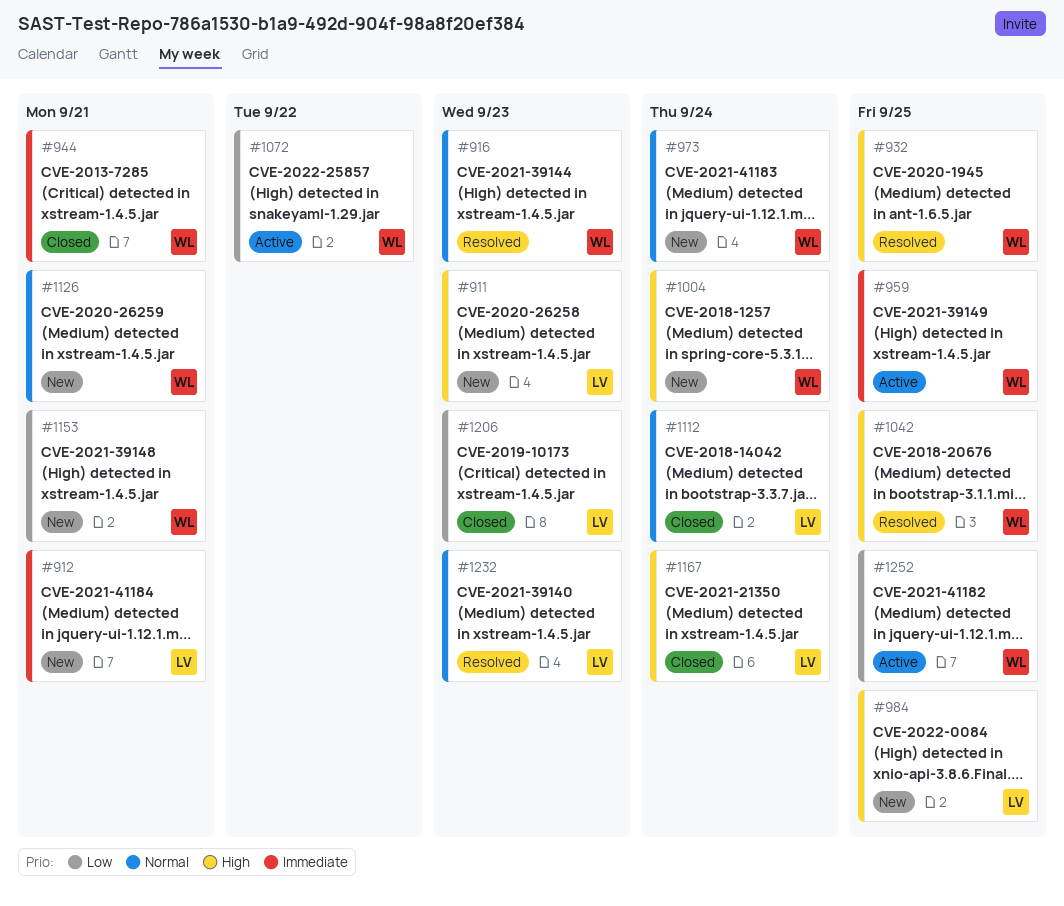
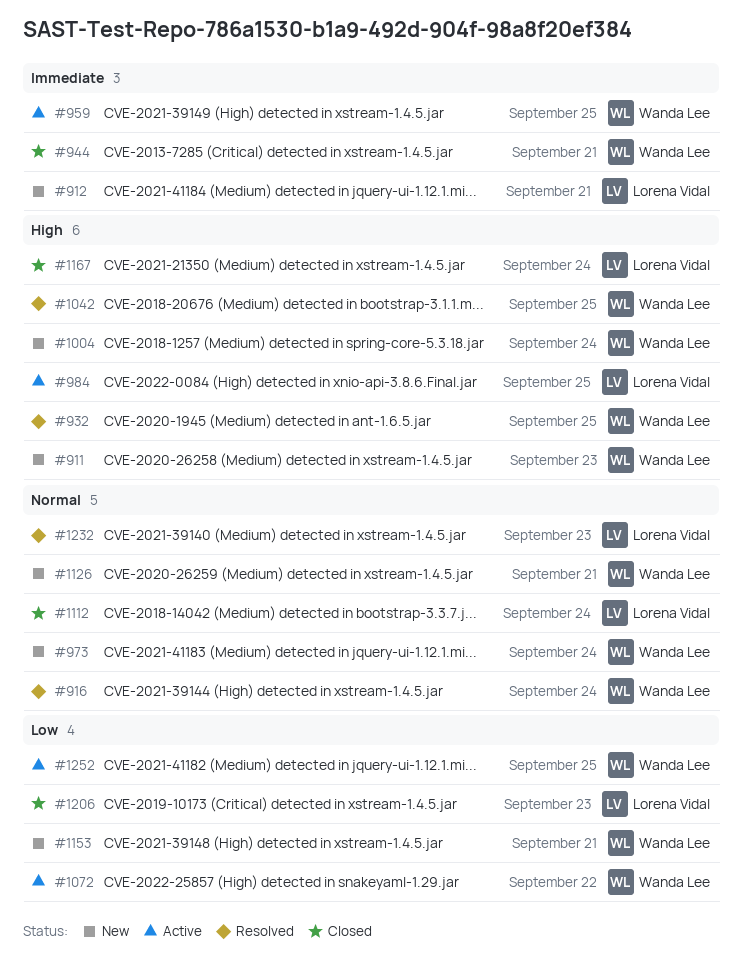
#911, owner: Lorena Vidal -> Wanda Lee
#916, due: Sep 23 -> Sep 24
#984, status: New -> Active

